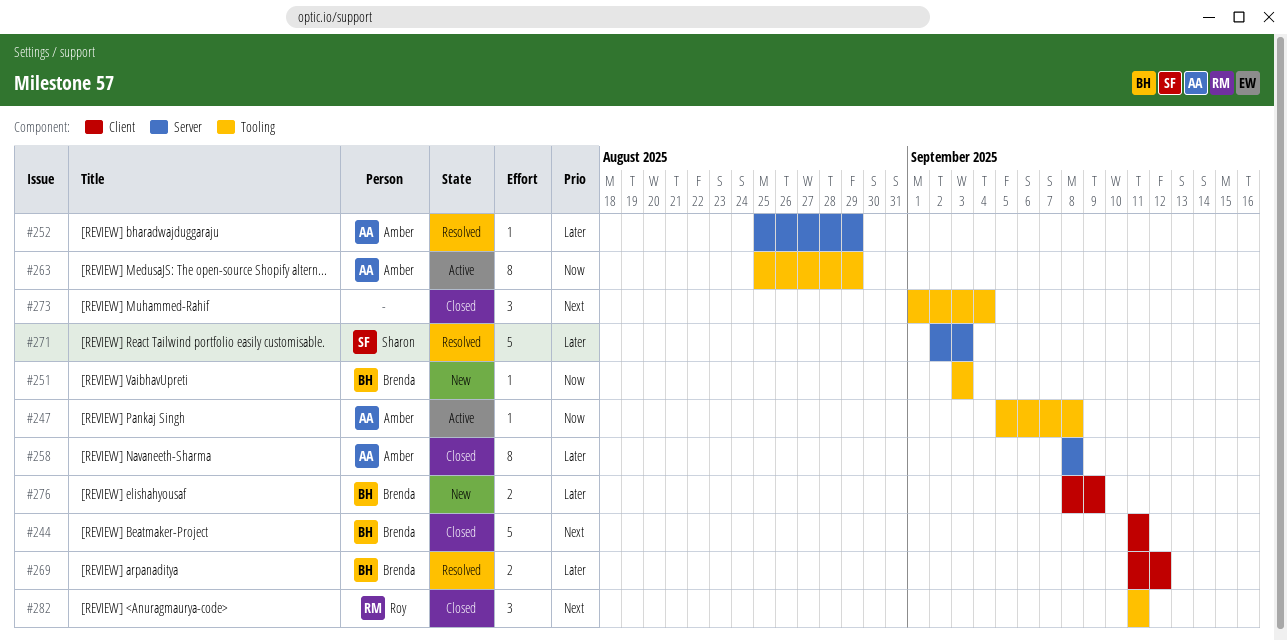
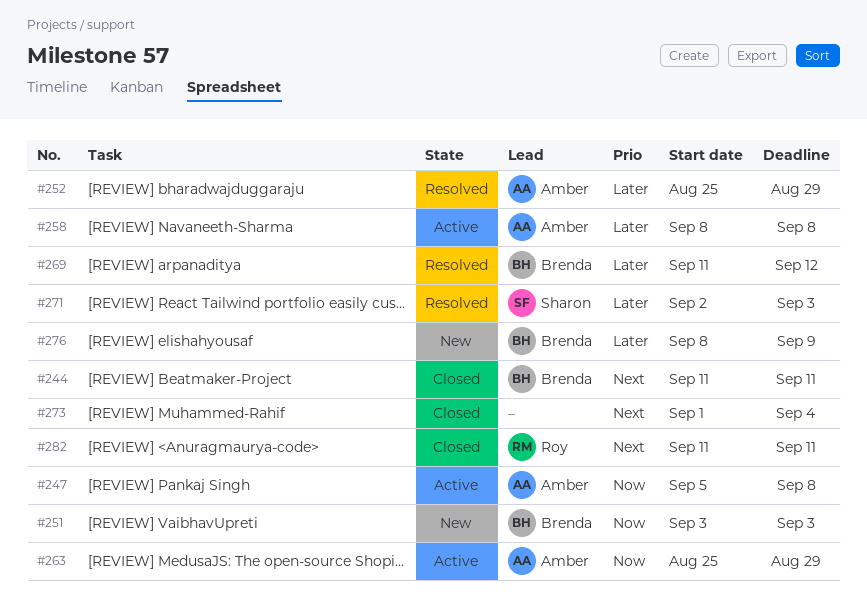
#258, status: Closed -> Active

